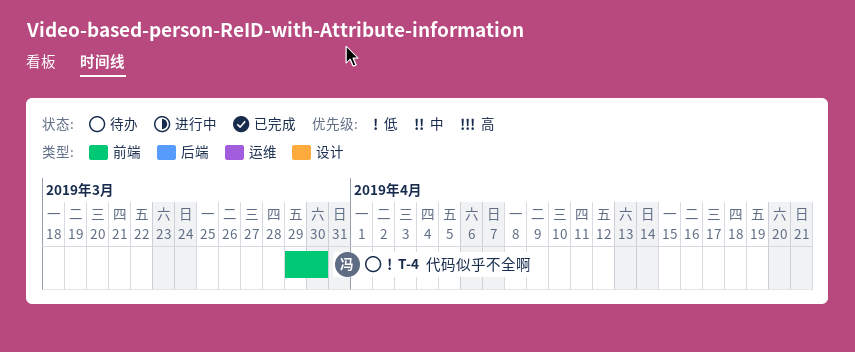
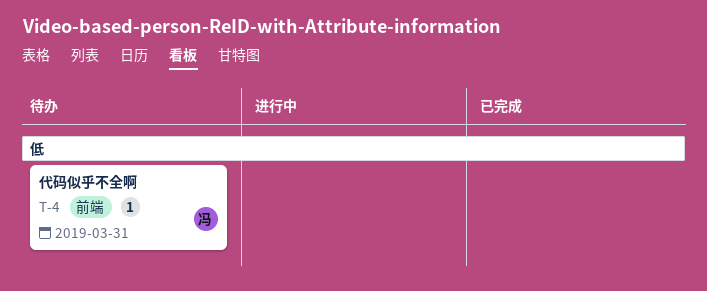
T-4, due: Mar 30 -> Mar 31

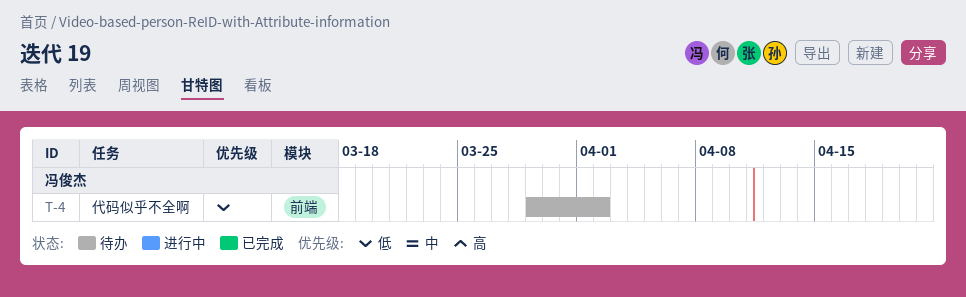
T-4, due: Mar 31 -> Apr 2

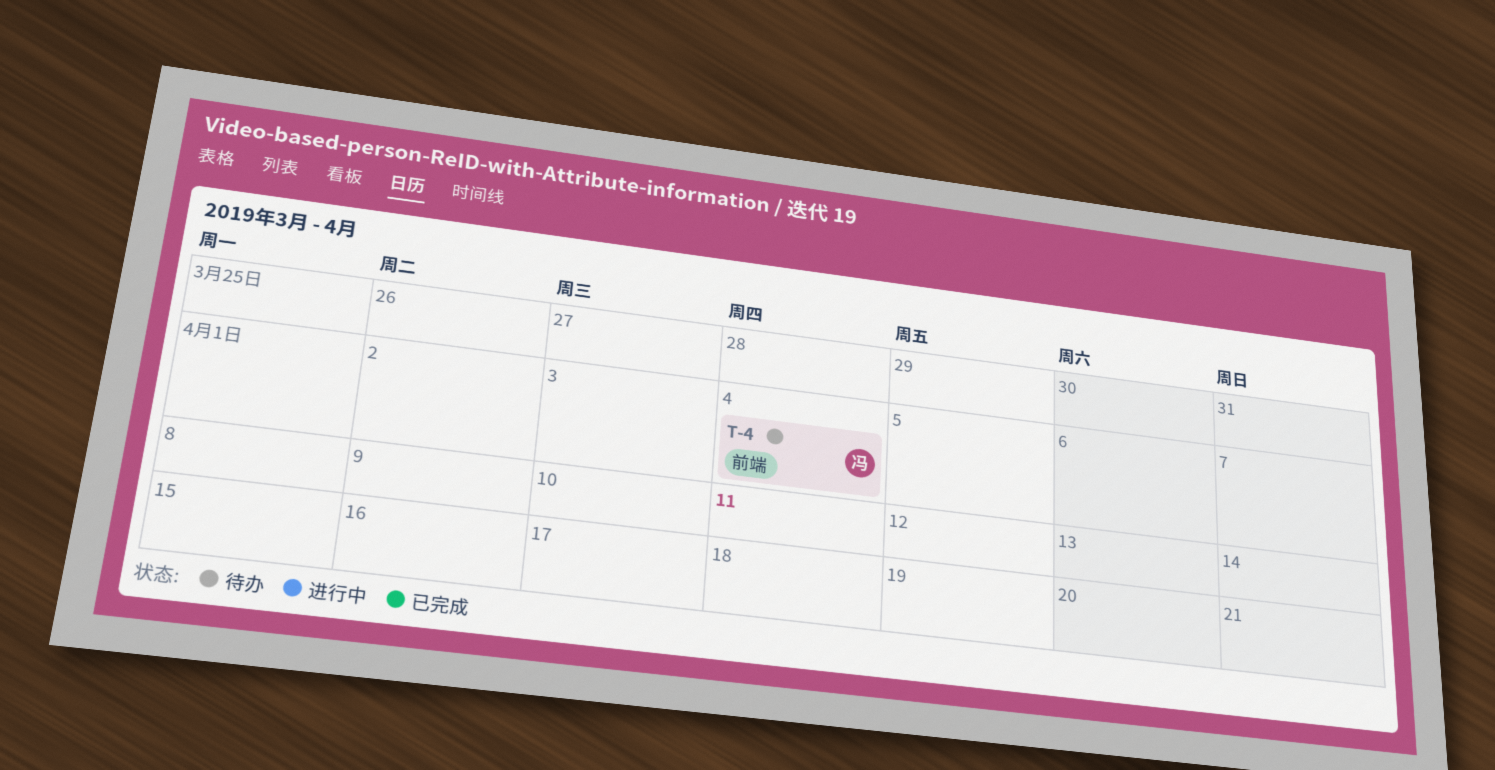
T-4, due: Apr 2 -> Apr 4

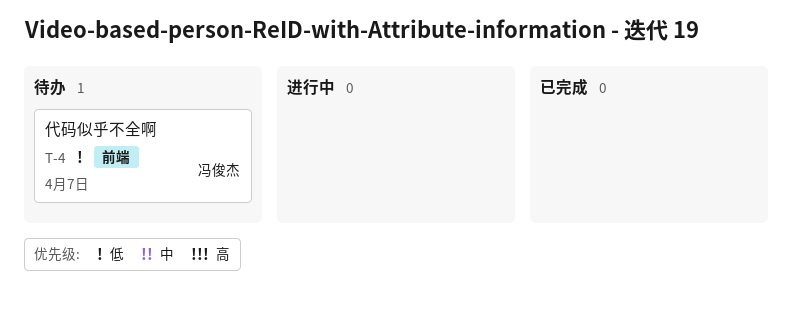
T-4, due: Apr 4 -> Apr 7

